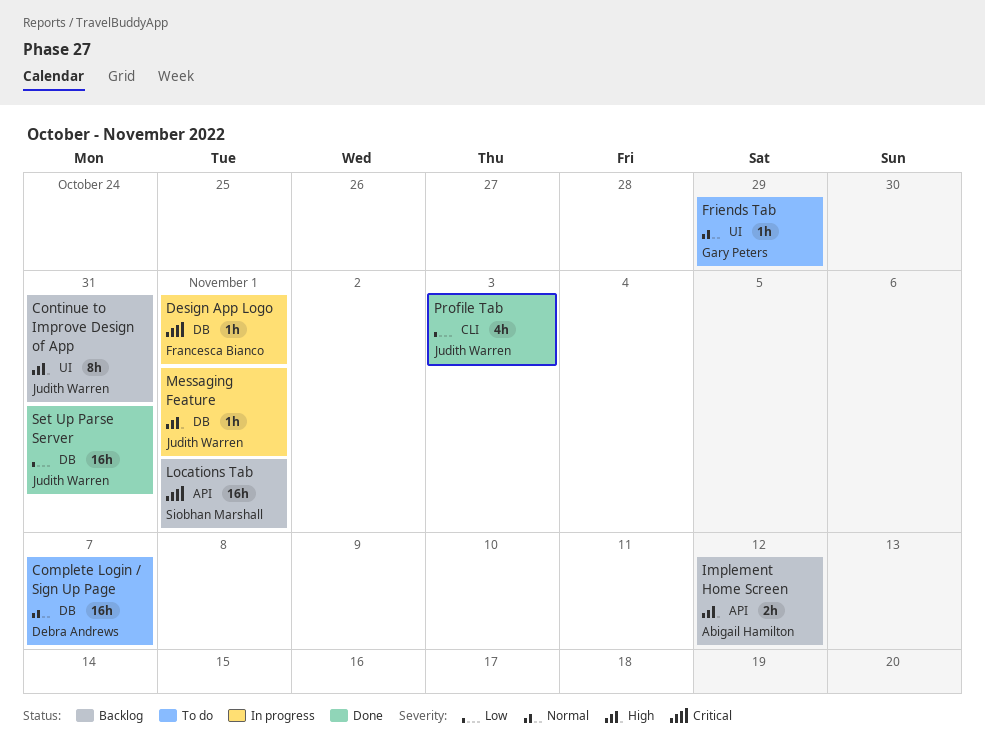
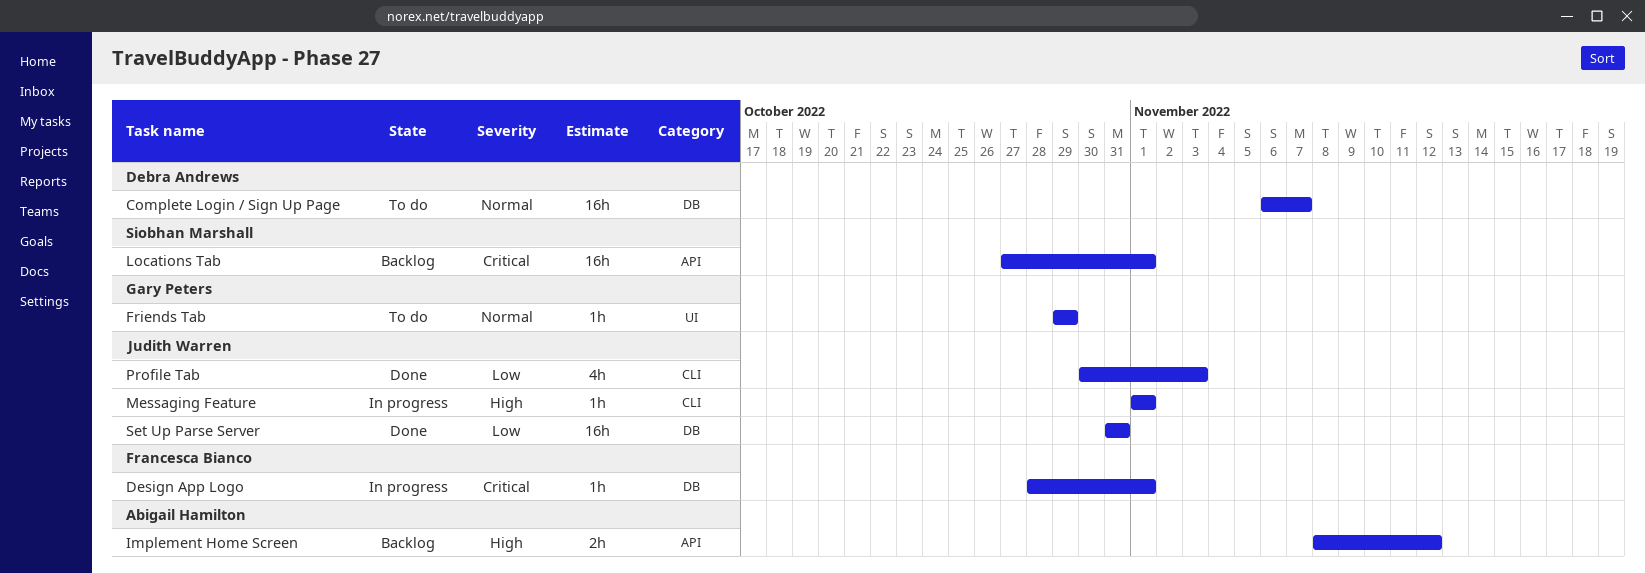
Continue to Improve Design of App: present -> none
Messaging Feature, label: DB -> CLI

